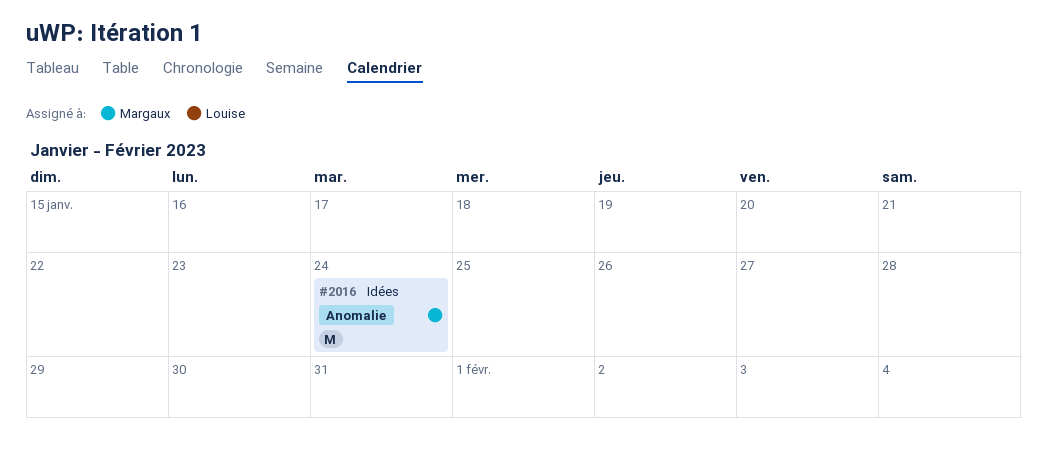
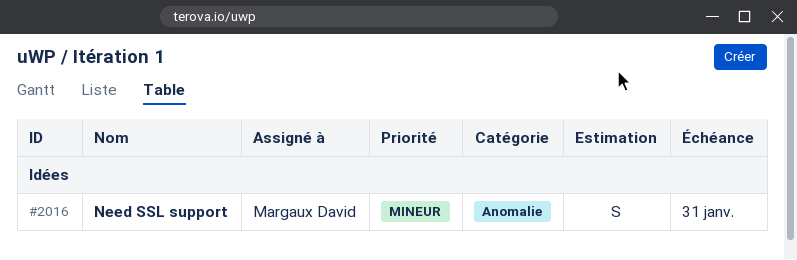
#2016, estimate: M -> S
#2016, due: Jan 24 -> Jan 31

